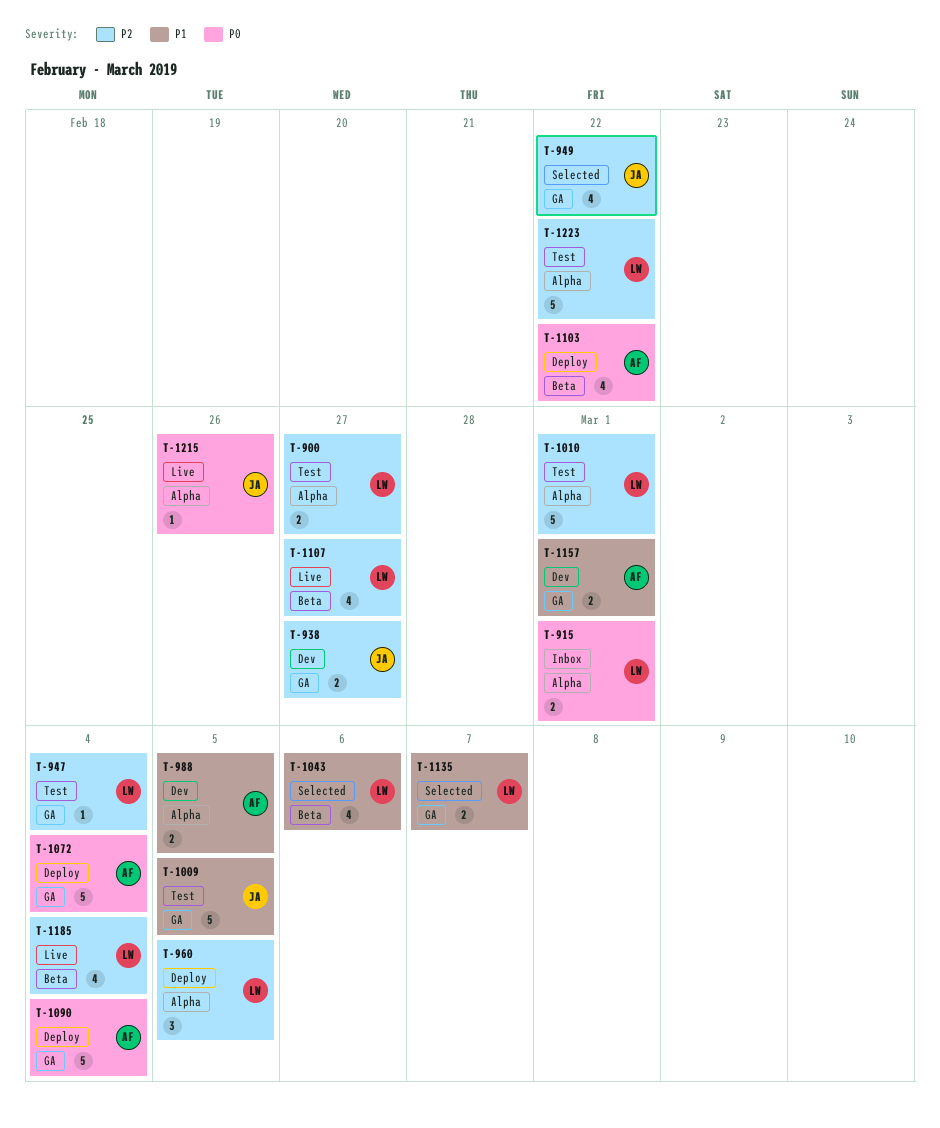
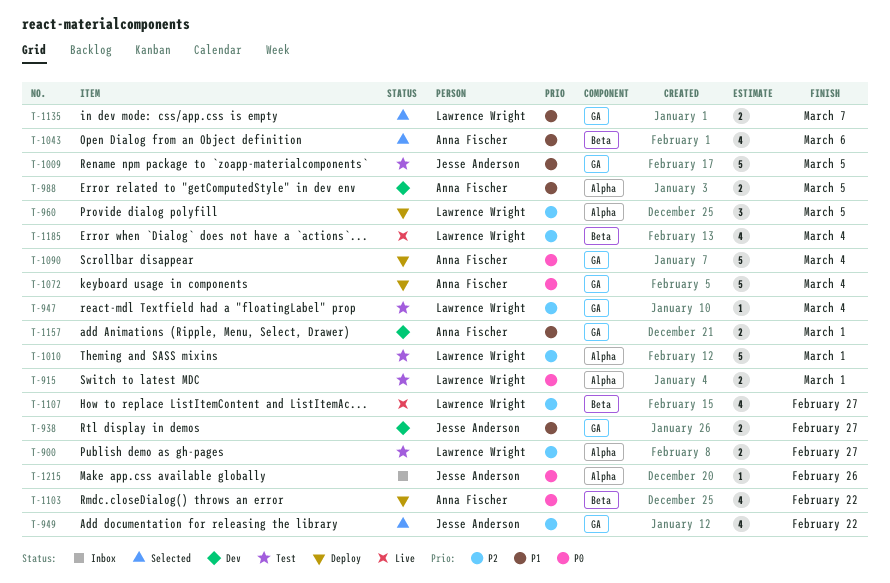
T-915, status: Inbox -> Test
T-938, priority: P2 -> P1
T-1043, owner: Lawrence Wright -> Anna Fischer
T-1215, status: Live -> Inbox
T-1223: present -> none

